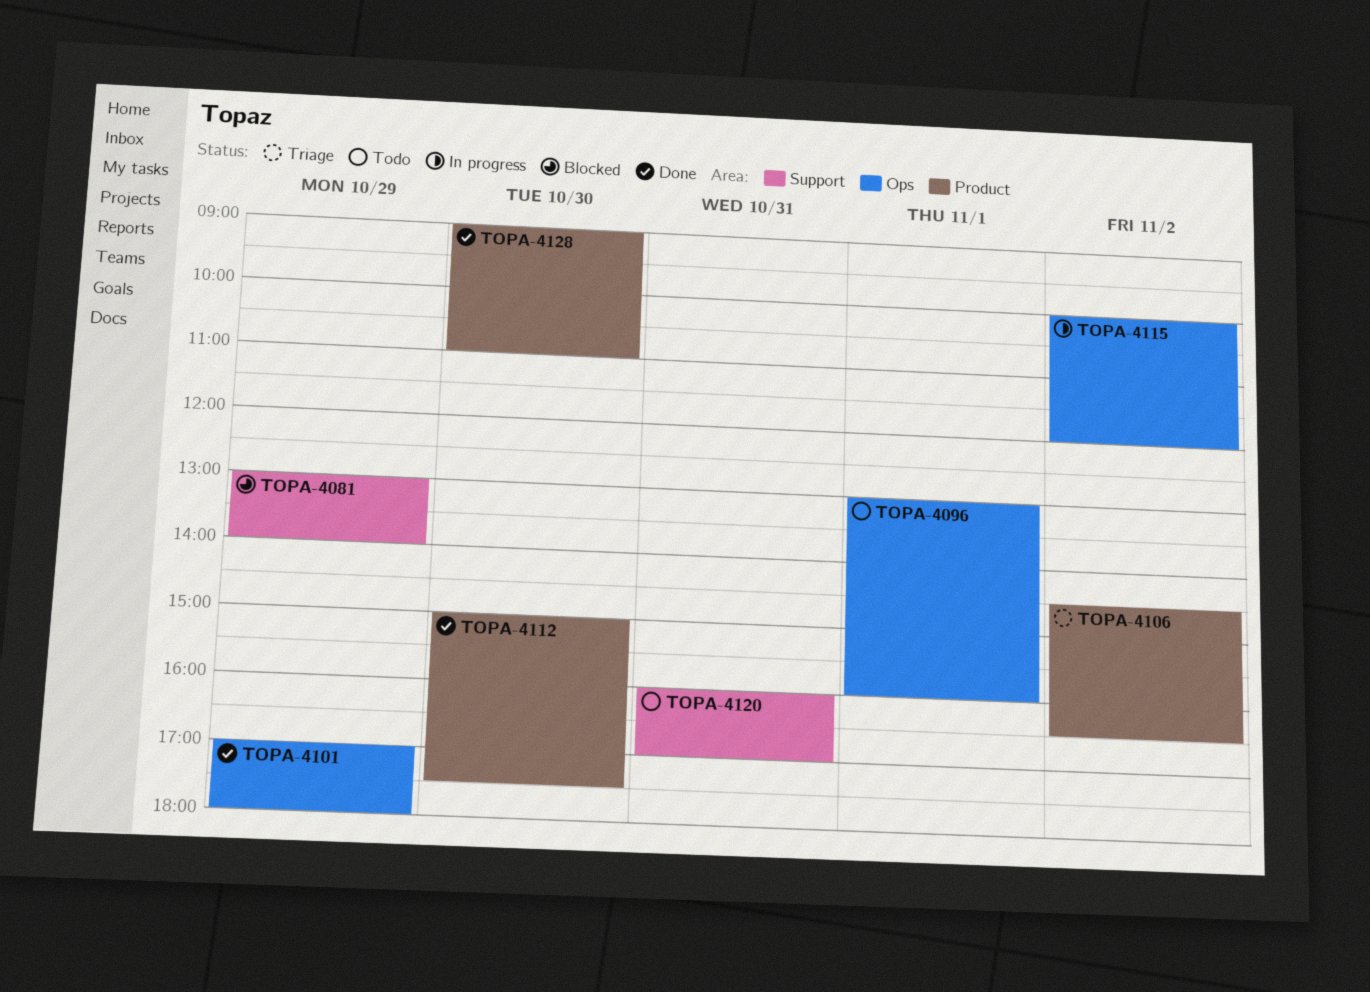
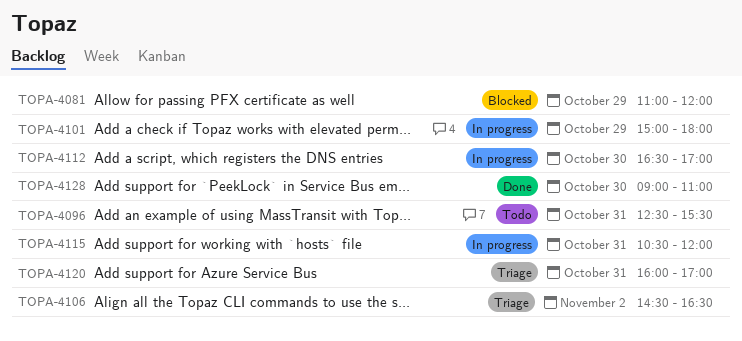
TOPA-4081, begins: 13:00 -> 11:00
TOPA-4081, ends: 14:00 -> 12:00
TOPA-4096, day: Nov 1 -> Oct 31
TOPA-4096, begins: 13:00 -> 12:30
TOPA-4096, ends: 16:00 -> 15:30
TOPA-4101, status: Done -> In progress
TOPA-4101, begins: 17:00 -> 15:00
TOPA-4112, status: Done -> In progress
TOPA-4112, begins: 15:00 -> 16:30
TOPA-4112, ends: 17:30 -> 17:00
TOPA-4115, day: Nov 2 -> Oct 31
TOPA-4115, begins: 10:00 -> 10:30
TOPA-4120, status: Todo -> Triage

